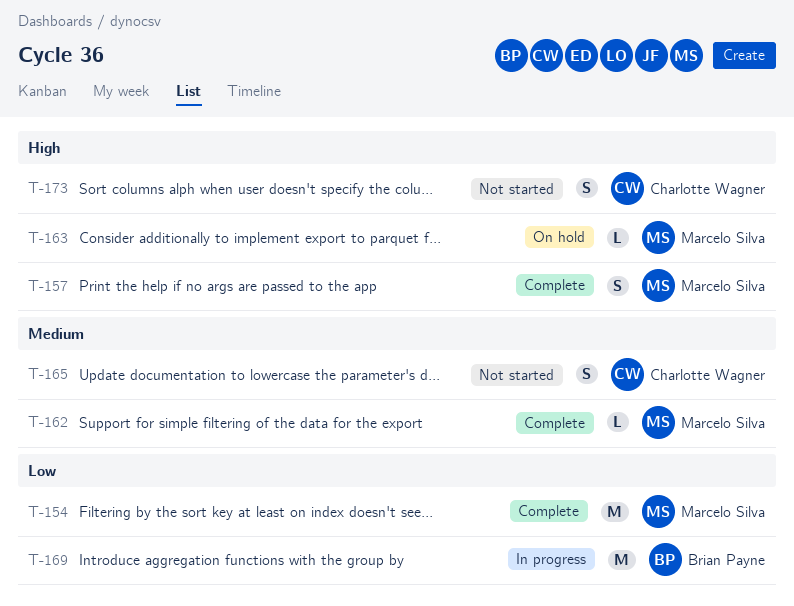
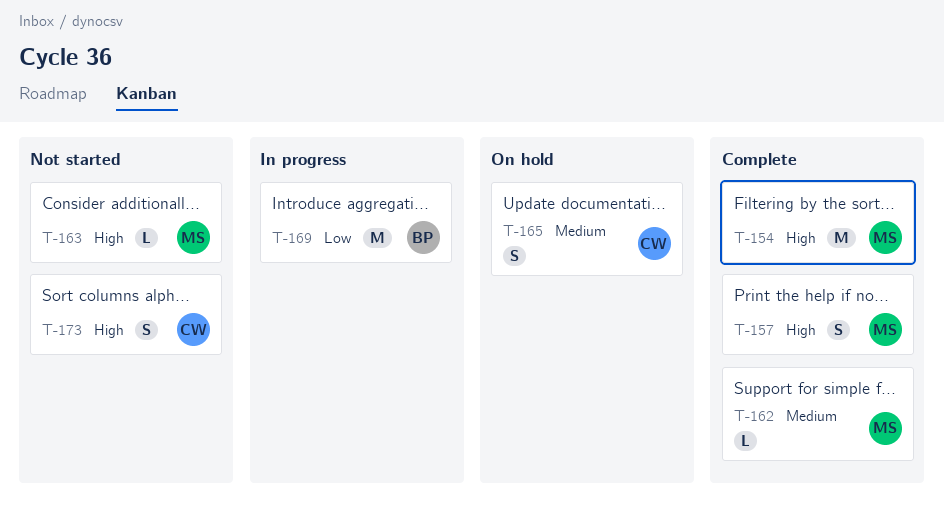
T-154, priority: Low -> High
T-163, status: On hold -> Not started
T-165, status: Not started -> On hold

